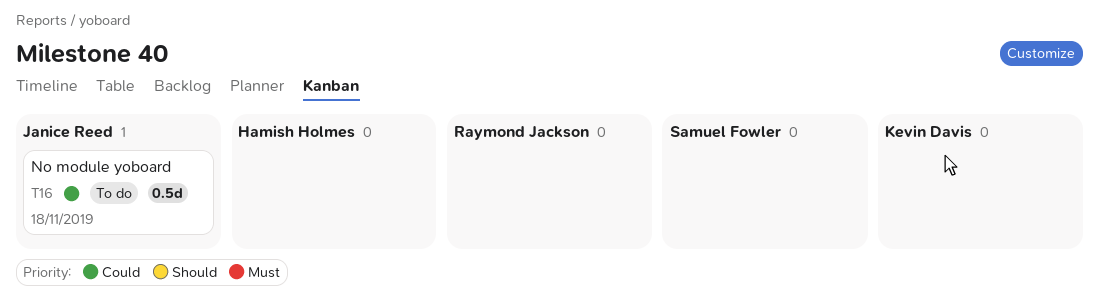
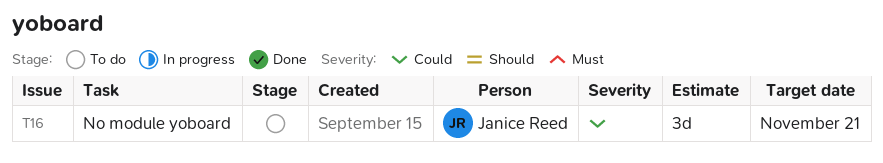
T16, estimate: 0.5d -> 3d
T16, due: Nov 18 -> Nov 21

